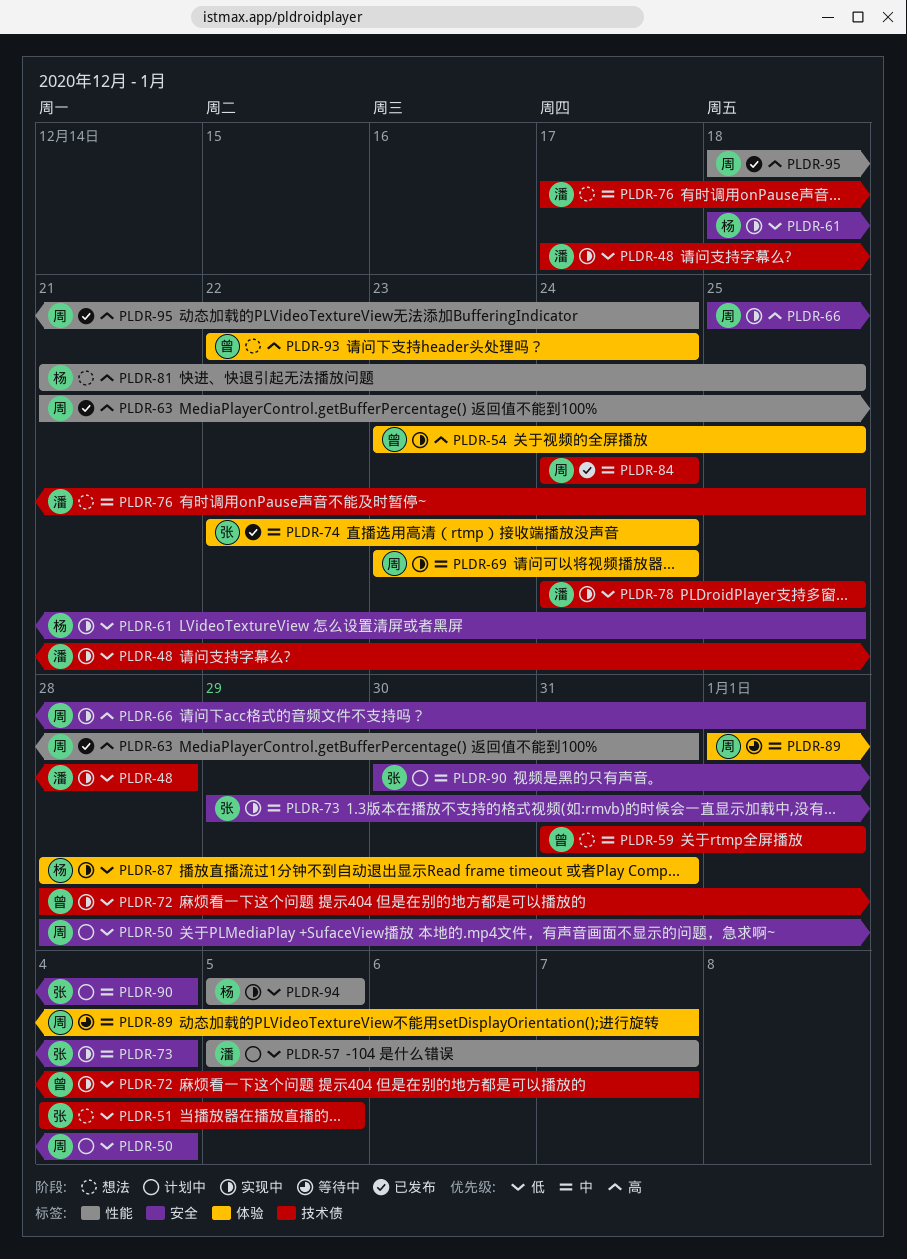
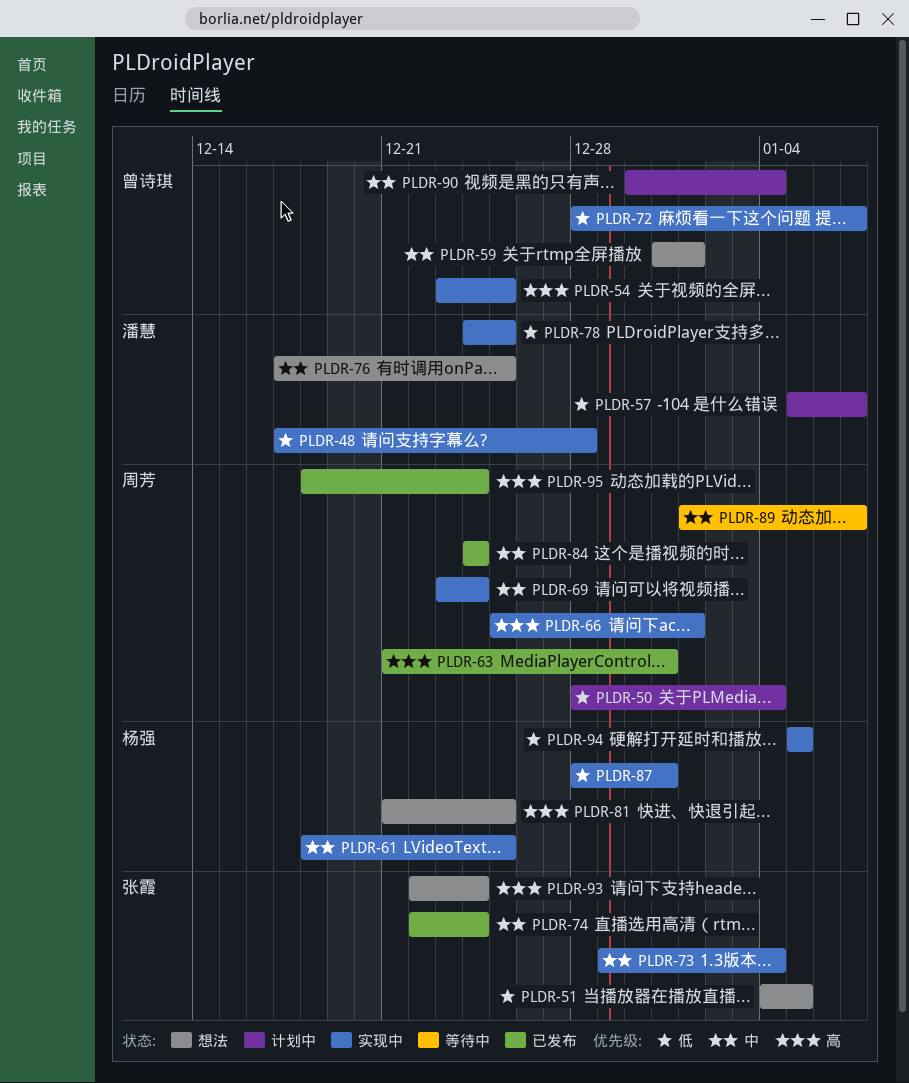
PLDR-61, priority: 低 -> 中
PLDR-90, owner: 张霞 -> 曾诗琪
PLDR-93, owner: 曾诗琪 -> 张霞

